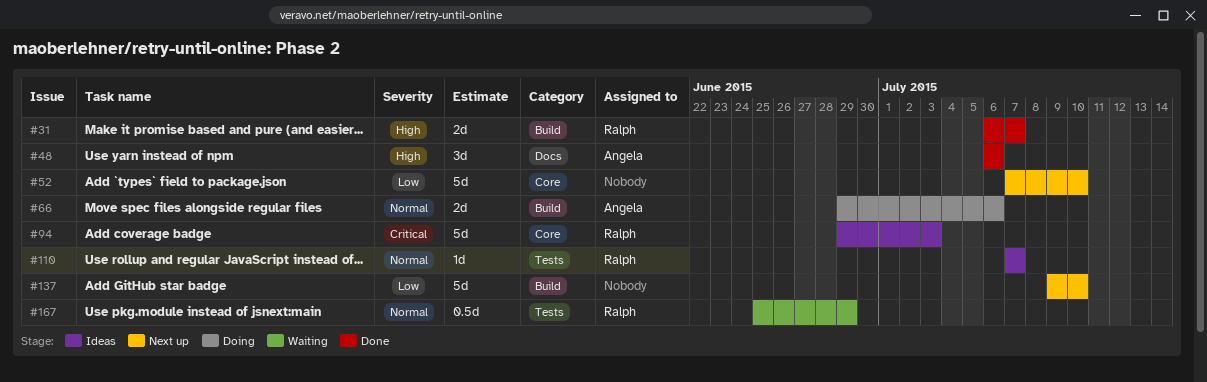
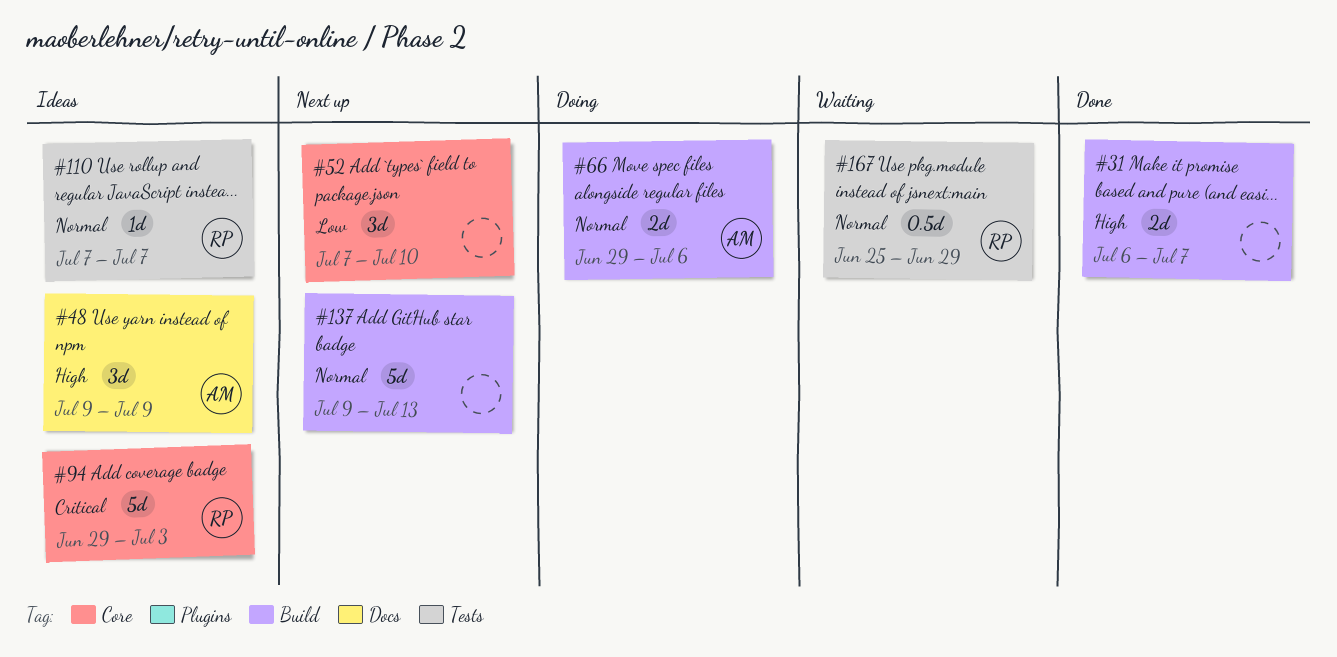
#31, owner: Ralph -> none
#48, status: Done -> Ideas
#48, start: Jul 6 -> Jul 9
#48, due: Jul 6 -> Jul 9
#52, estimate: 5d -> 3d
#137, priority: Low -> Normal
#137, due: Jul 10 -> Jul 13

